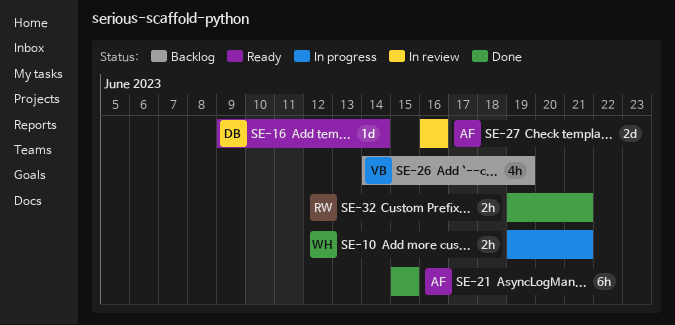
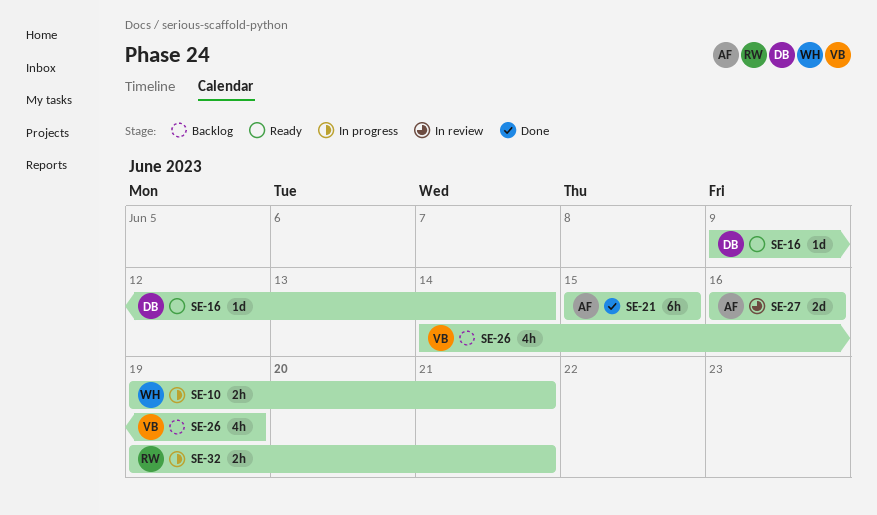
SE-32, status: Done -> In progress

